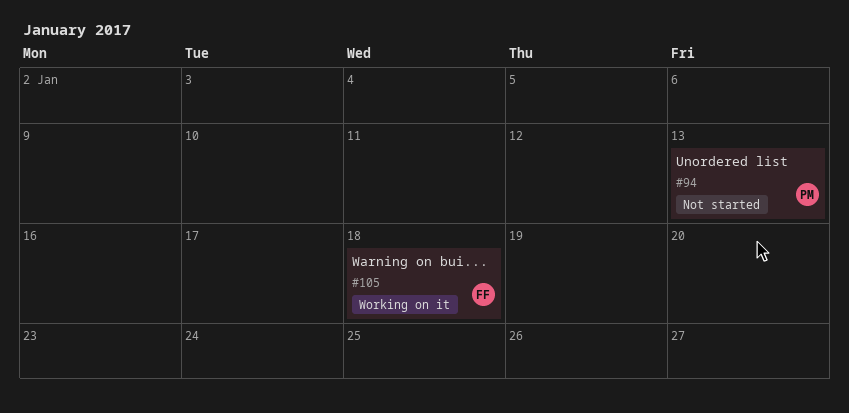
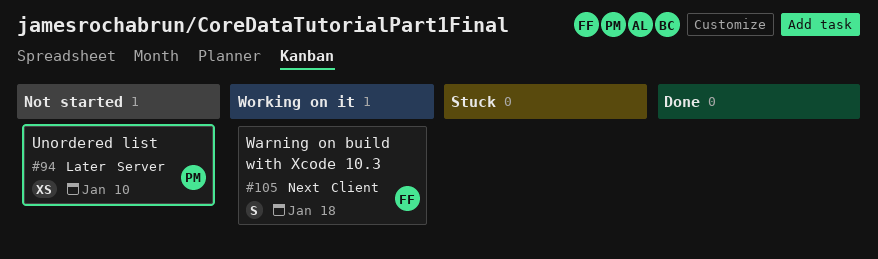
#94, due: Jan 13 -> Jan 10

